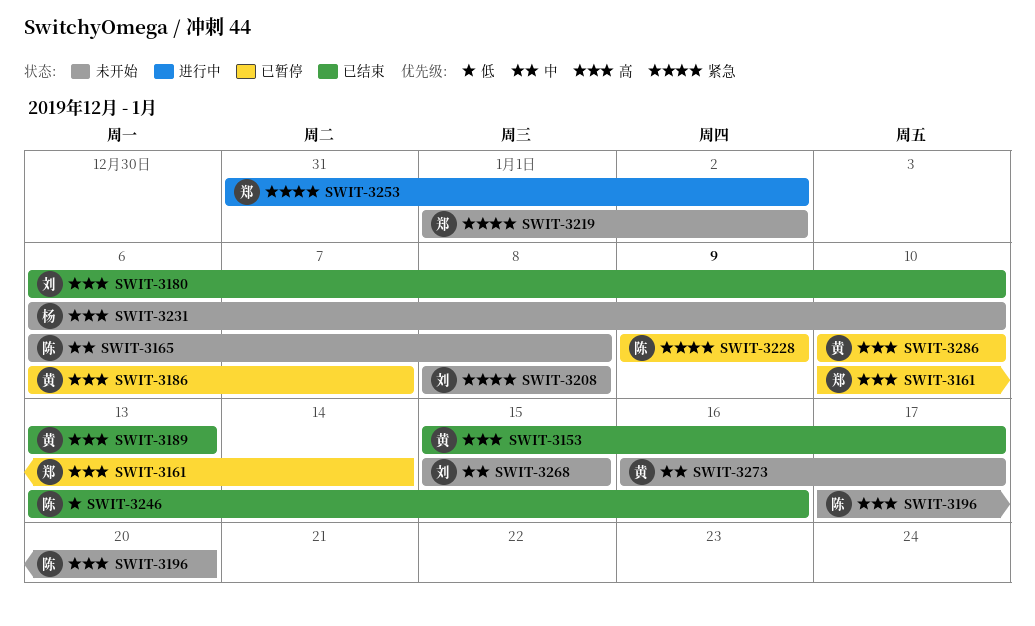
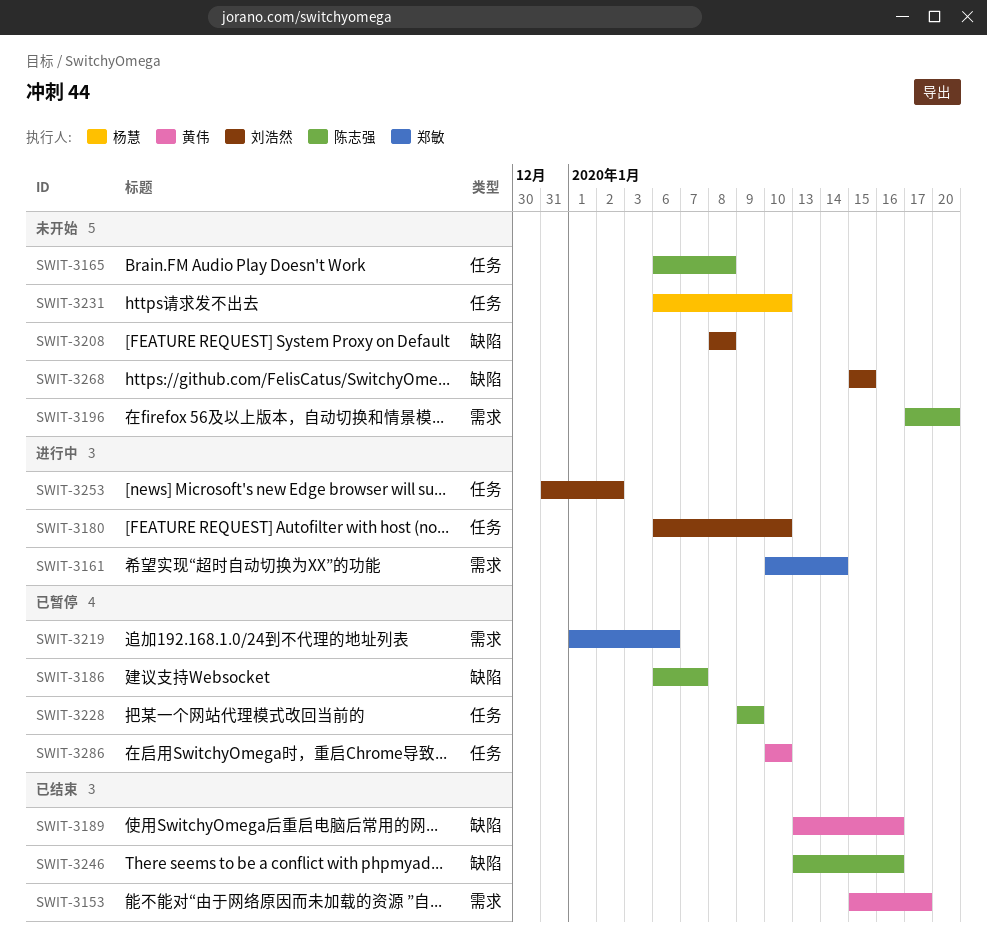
SWIT-3161, status: 已暂停 -> 进行中
SWIT-3180, status: 已结束 -> 进行中
SWIT-3186, owner: 黄伟 -> 陈志强
SWIT-3189, due: Jan 13 -> Jan 16
SWIT-3219, status: 未开始 -> 已暂停
SWIT-3219, due: Jan 2 -> Jan 6
SWIT-3253, owner: 郑敏 -> 刘浩然
SWIT-3273: present -> none

